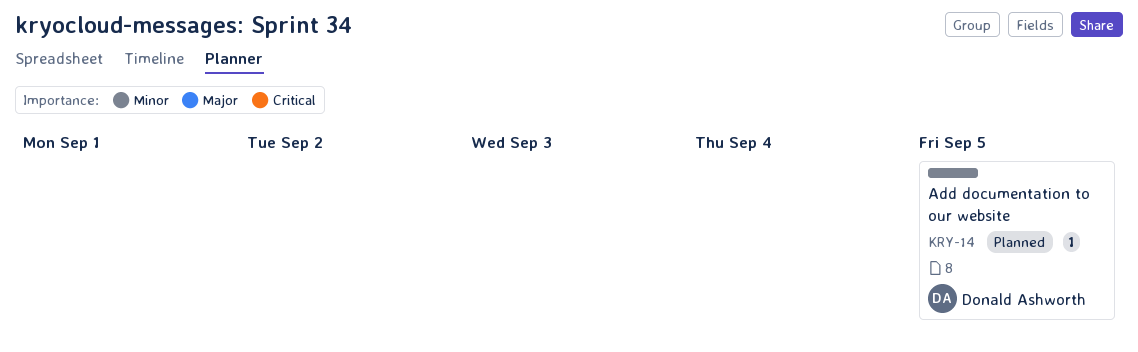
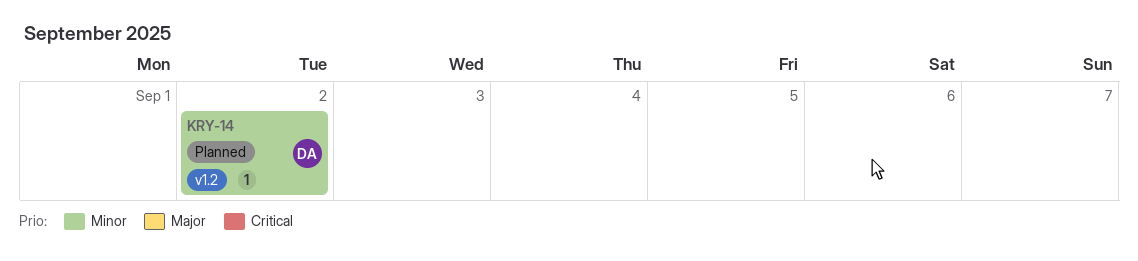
KRY-14, due: Sep 5 -> Sep 2

